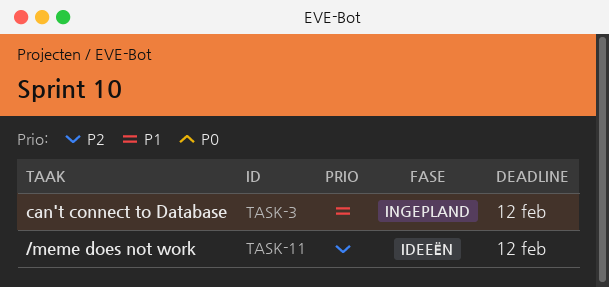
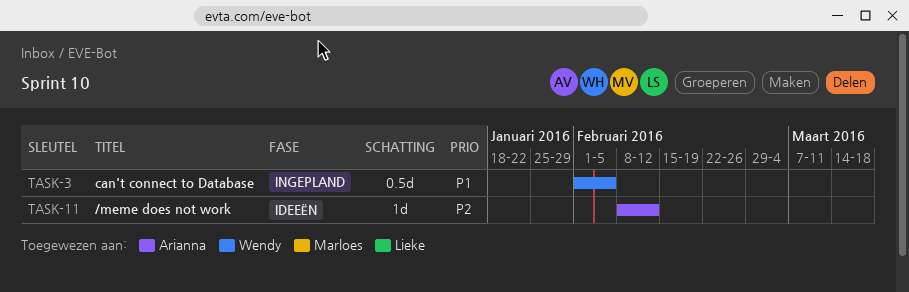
TASK-3, due: Feb 12 -> Feb 5

